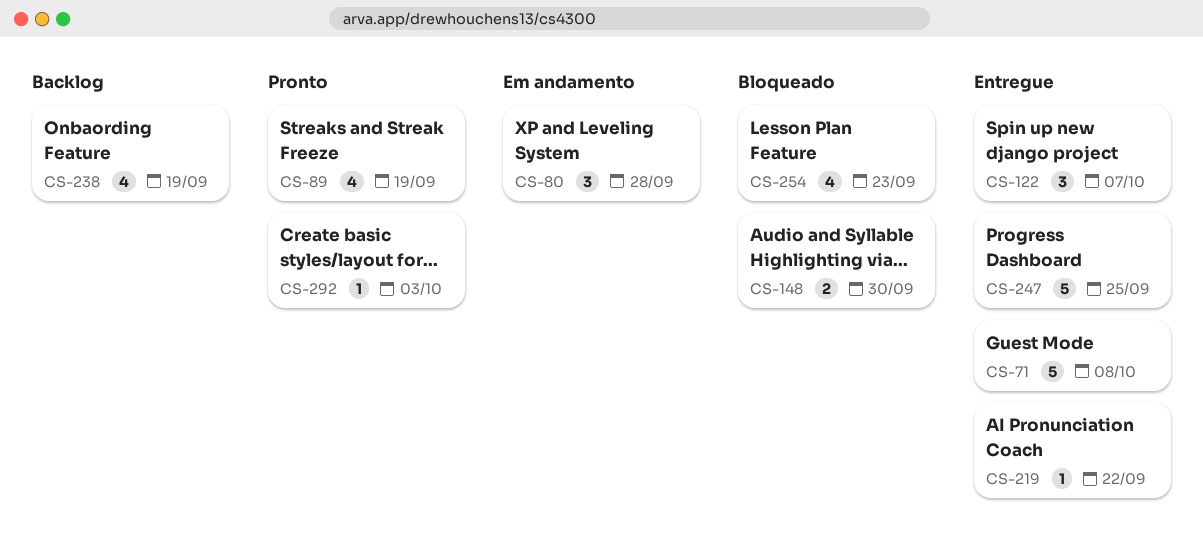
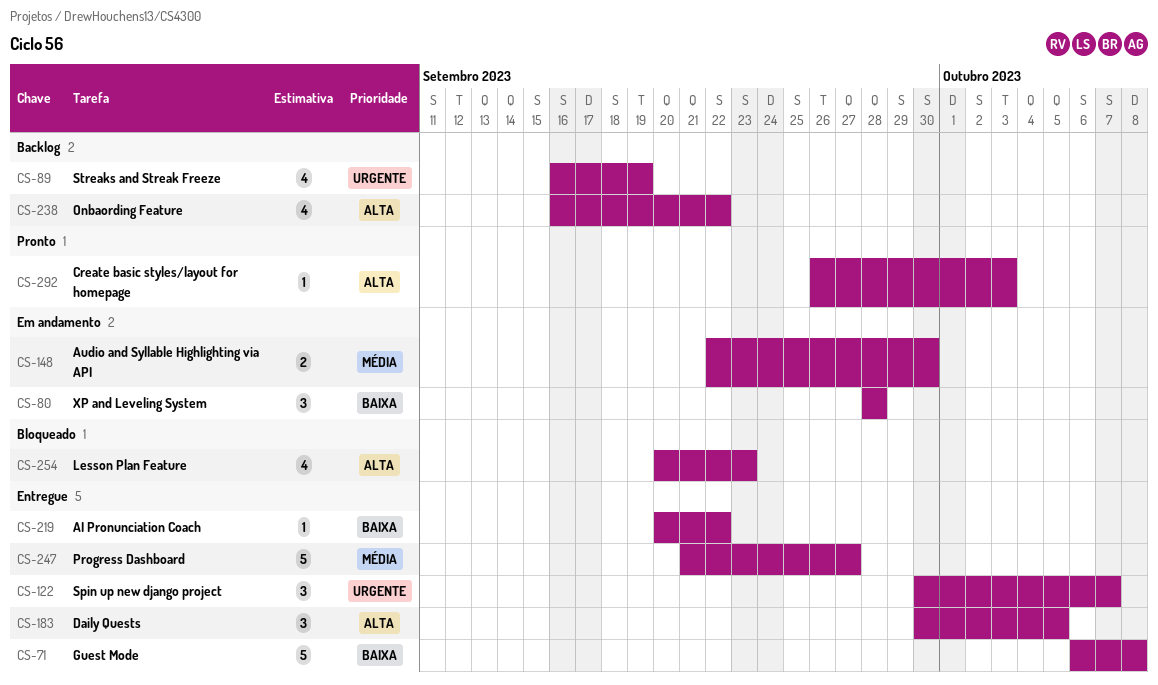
CS-89, status: Pronto -> Backlog
CS-148, status: Bloqueado -> Em andamento
CS-183: none -> present
CS-238, due: Sep 19 -> Sep 22
CS-247, due: Sep 25 -> Sep 27

